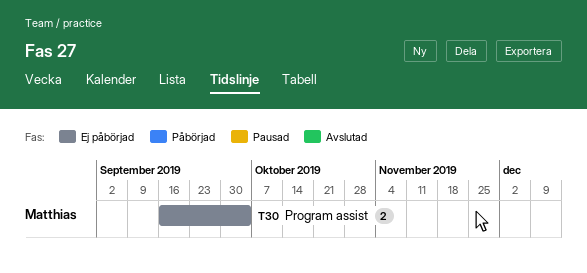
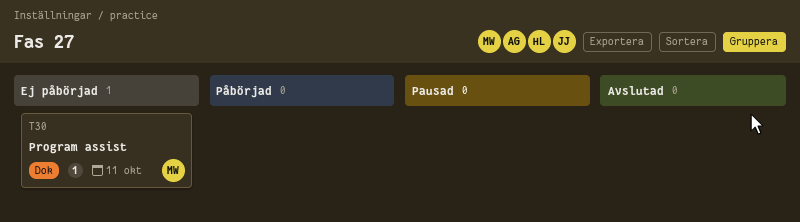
T30, estimate: 2 -> 1
T30, due: Oct 4 -> Oct 11

